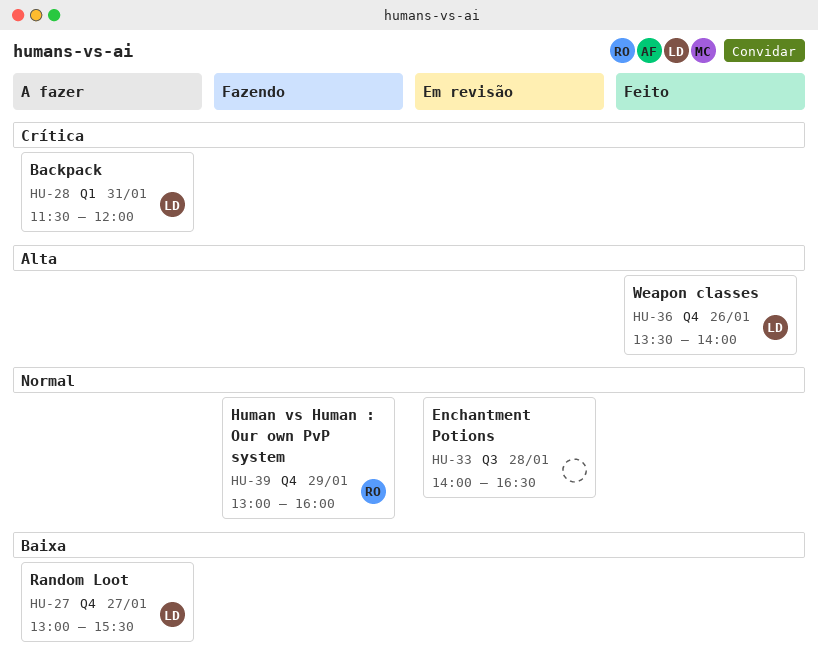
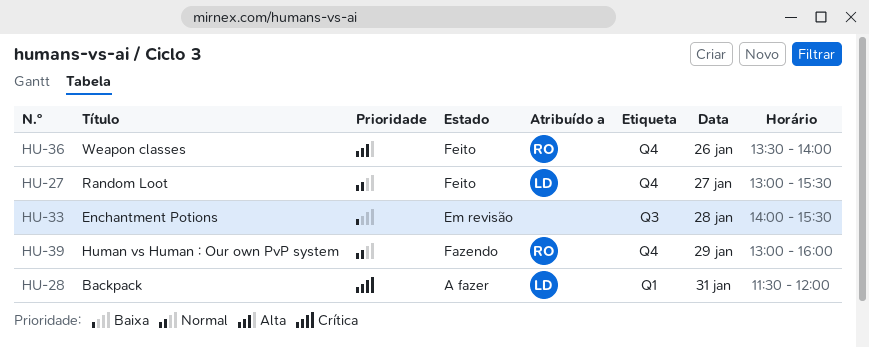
HU-27, status: A fazer -> Feito
HU-27, priority: Baixa -> Normal
HU-33, priority: Normal -> Baixa
HU-33, ends: 16:30 -> 15:30
HU-36, owner: LD -> RO

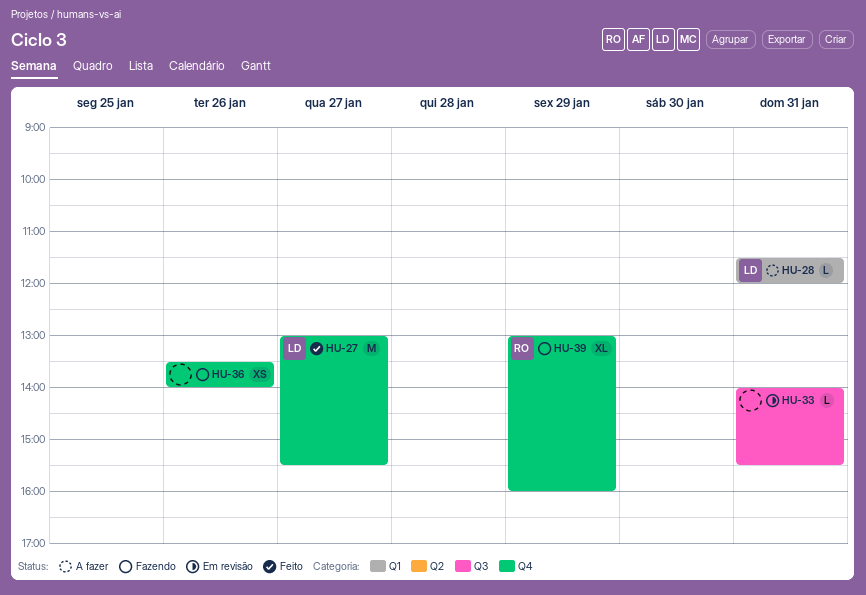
HU-33, day: Jan 28 -> Jan 31
HU-36, status: Feito -> Fazendo
HU-36, owner: RO -> none

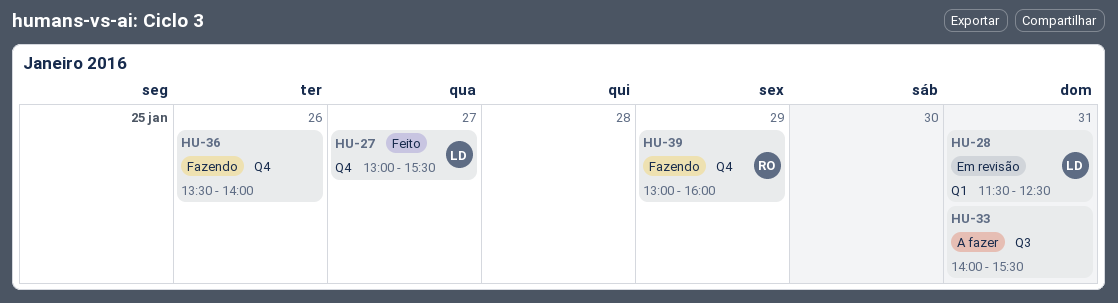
HU-28, status: A fazer -> Em revisão
HU-28, ends: 12:00 -> 12:30
HU-33, status: Em revisão -> A fazer

